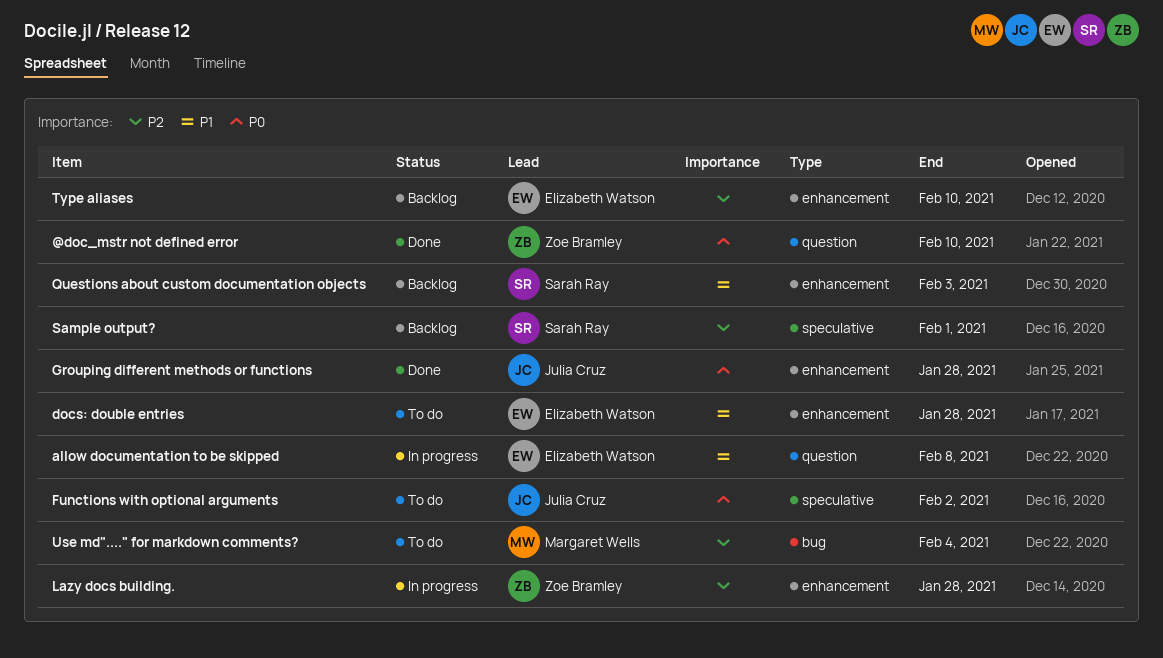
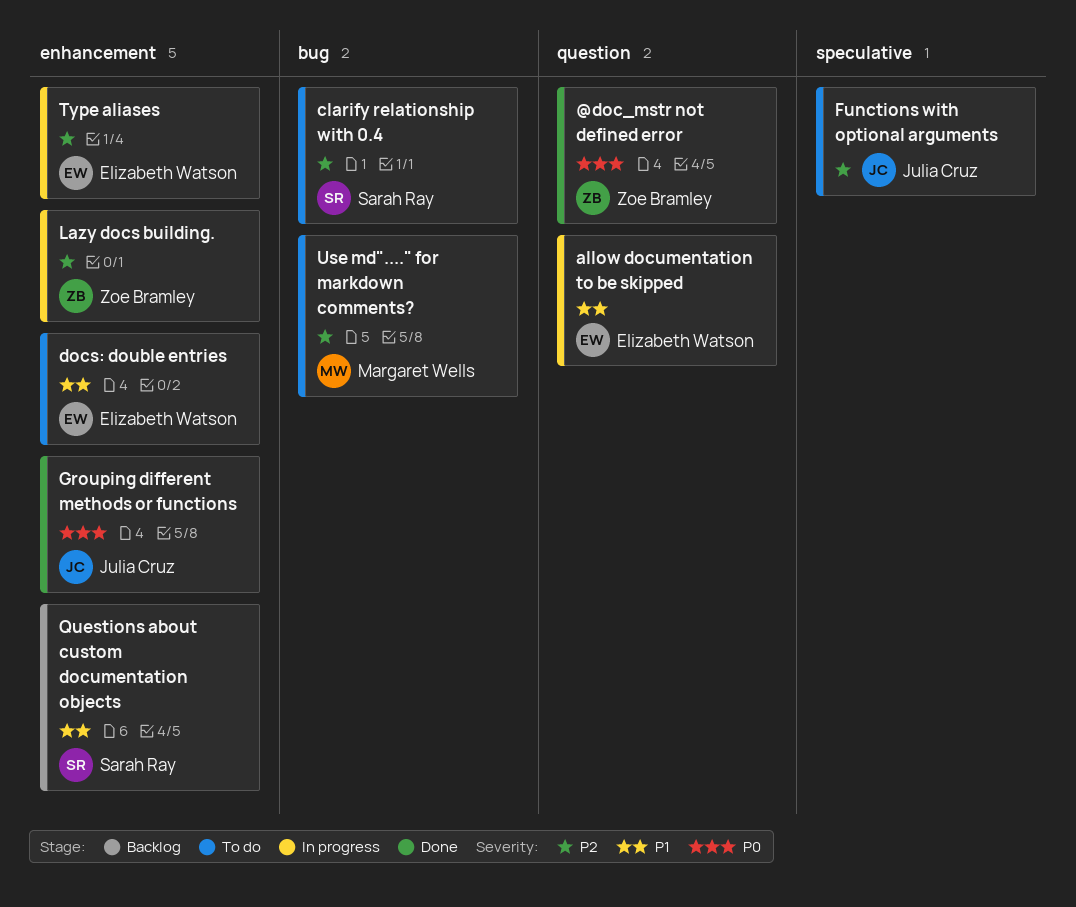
clarify relationship with 0.4: none -> present
Functions with optional arguments, priority: P0 -> P2
Sample output?: present -> none
Type aliases, status: Backlog -> In progress

